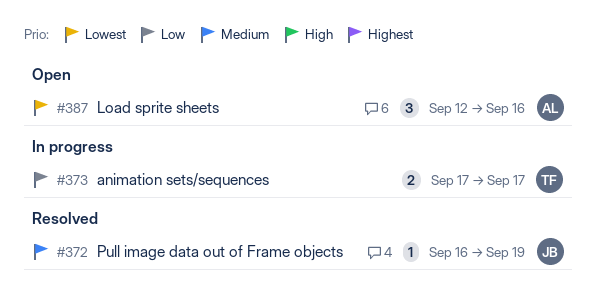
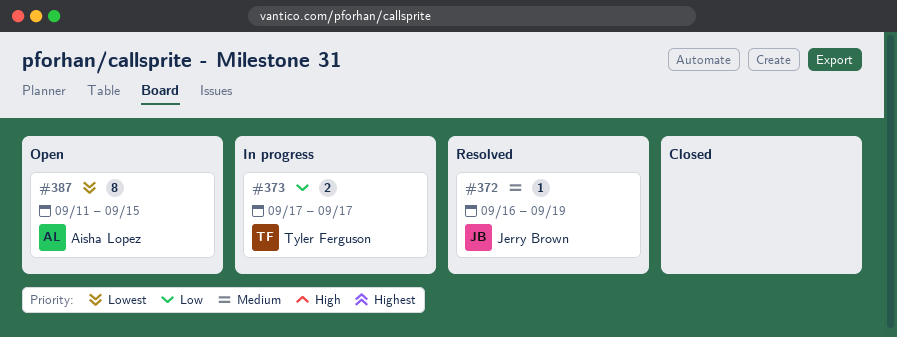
#387, estimate: 3 -> 8
#387, start: Sep 12 -> Sep 11
#387, due: Sep 16 -> Sep 15

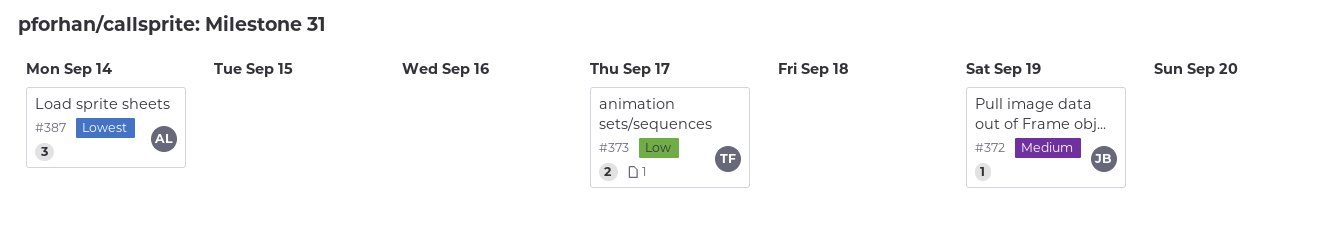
#387, estimate: 8 -> 3
#387, due: Sep 15 -> Sep 14

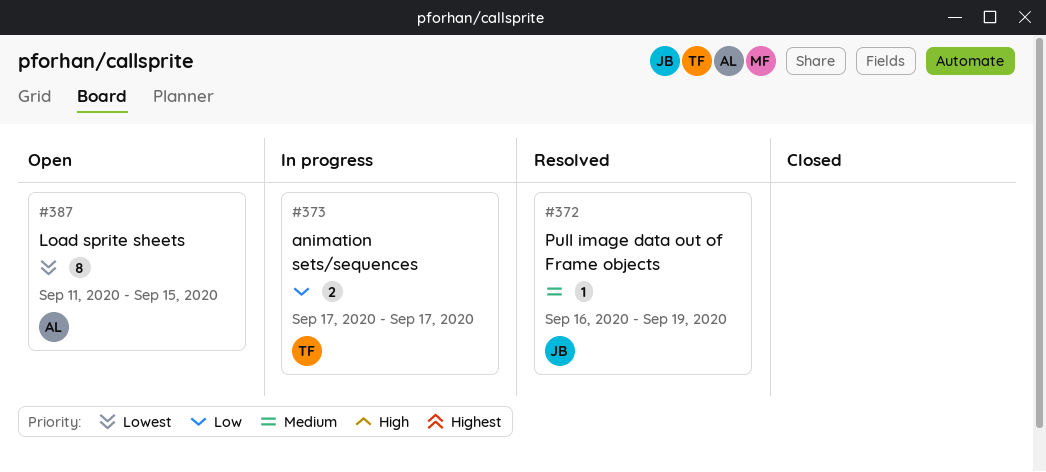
#387, estimate: 3 -> 8
#387, due: Sep 14 -> Sep 15

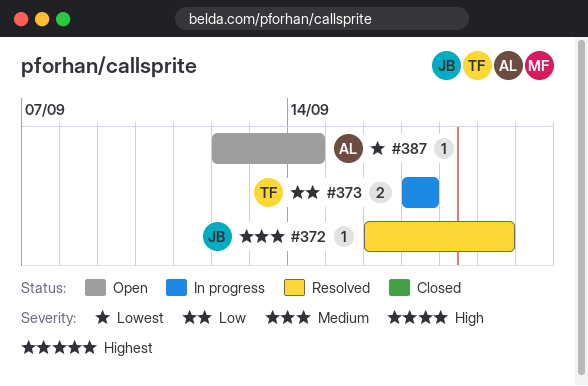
#387, estimate: 8 -> 1
#387, start: Sep 11 -> Sep 12
#387, due: Sep 15 -> Sep 14

